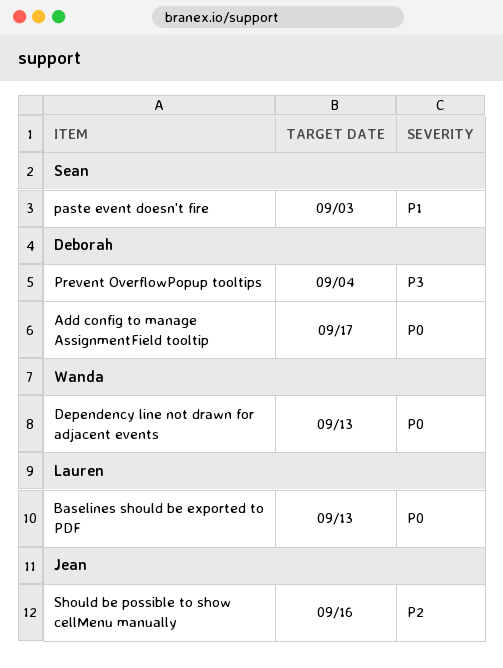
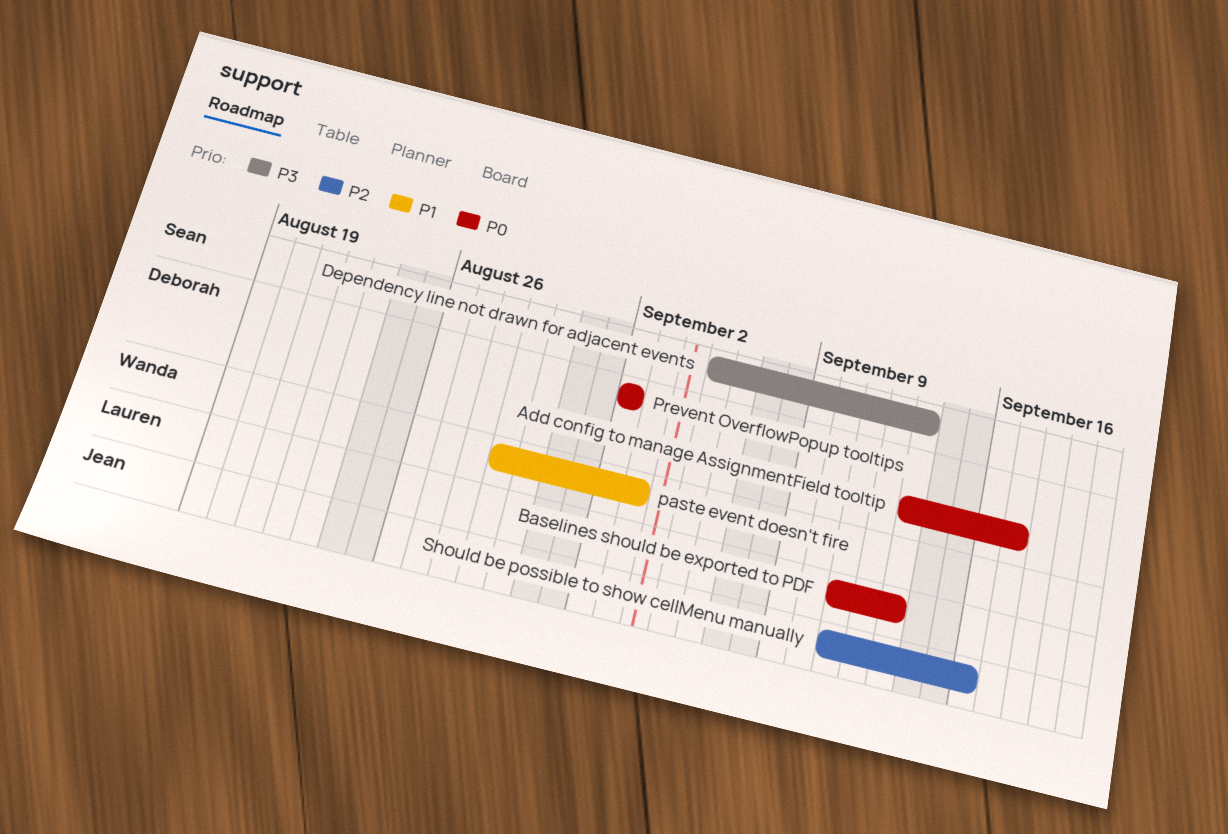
Dependency line not drawn for adjacent events, owner: Wanda -> Sean
Dependency line not drawn for adjacent events, priority: P0 -> P3
paste event doesn't fire, owner: Sean -> Wanda
Prevent OverflowPopup tooltips, priority: P3 -> P0
Prevent OverflowPopup tooltips, due: Sep 4 -> Sep 2

